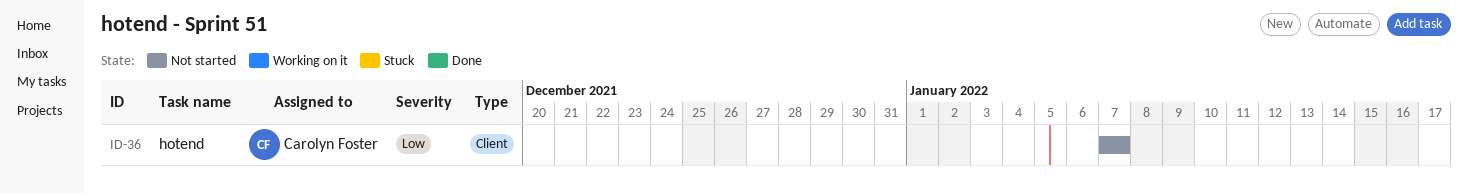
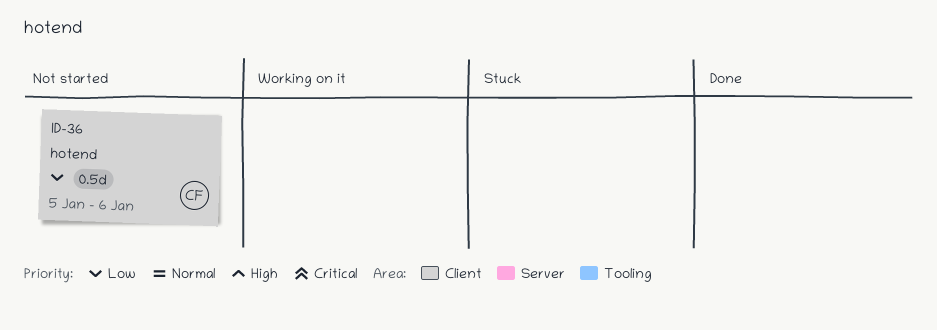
ID-36, start: Jan 7 -> Jan 5
ID-36, due: Jan 7 -> Jan 6

